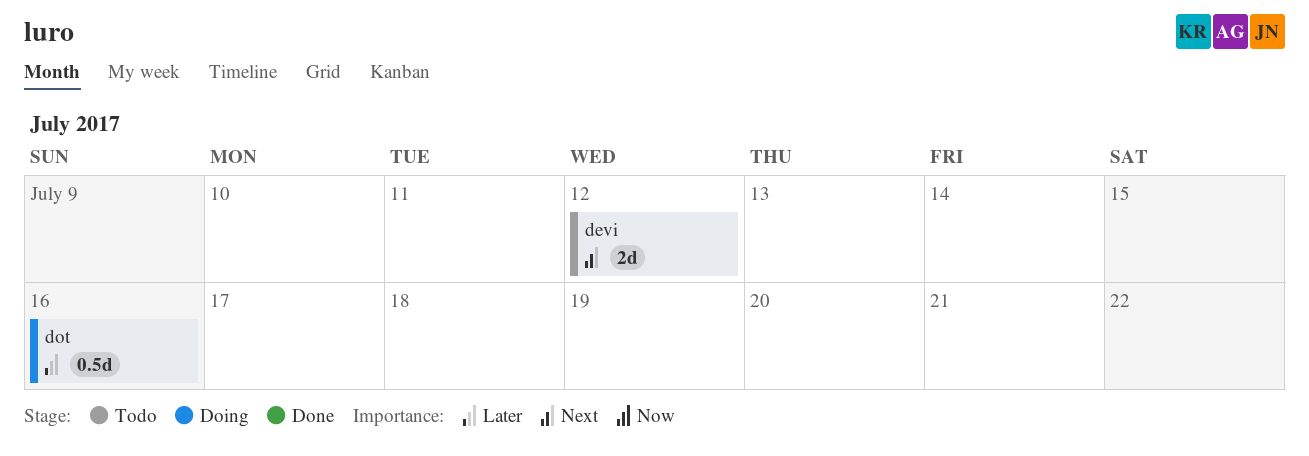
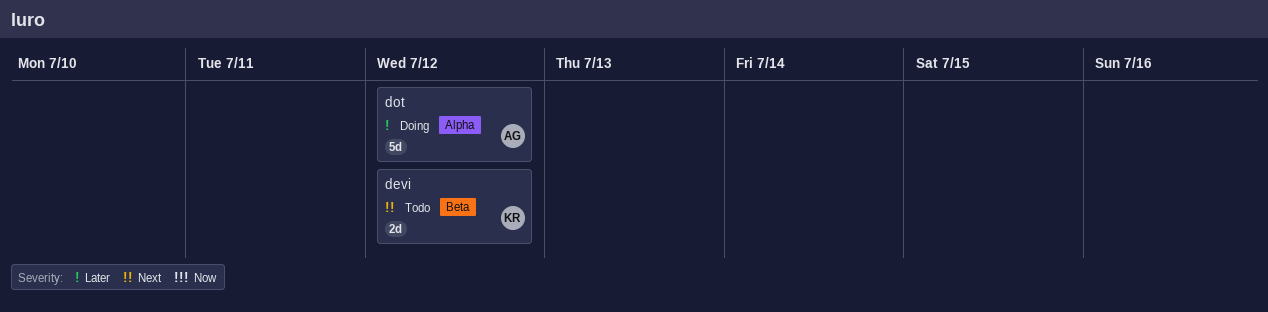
dot, estimate: 0.5d -> 5d
dot, due: Jul 16 -> Jul 12

